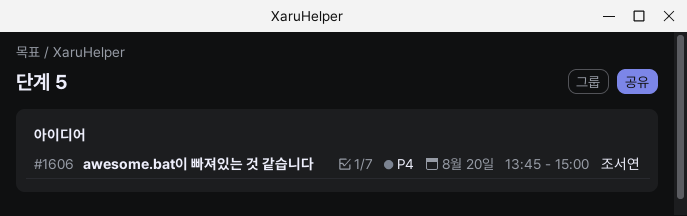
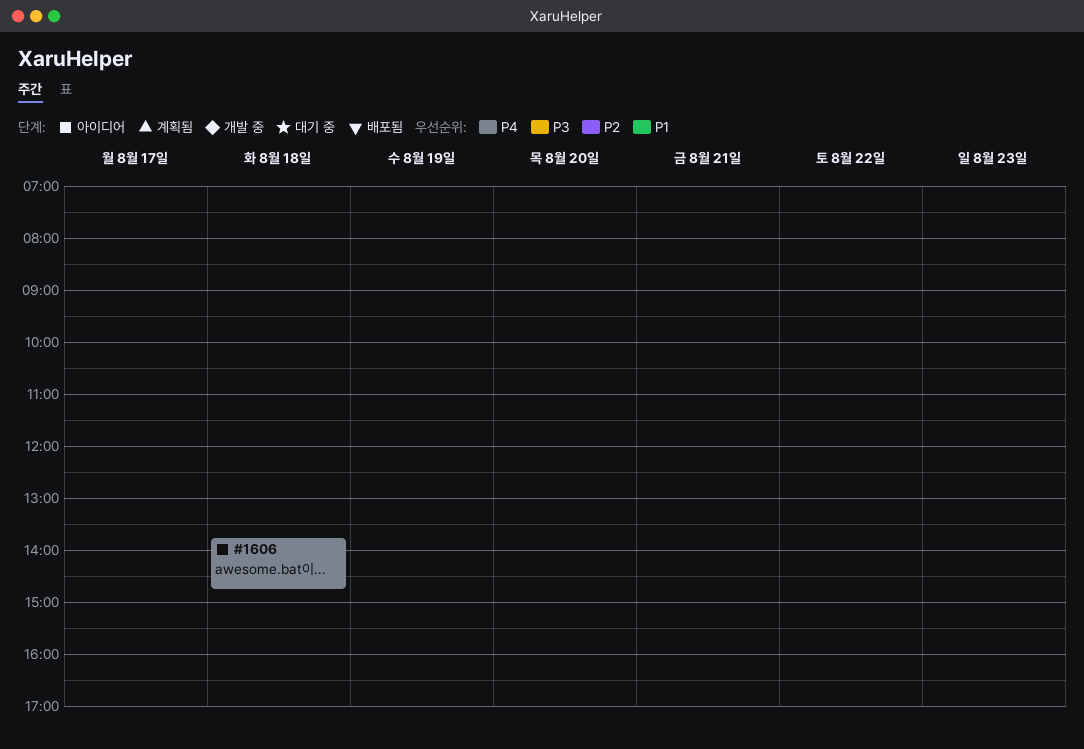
#1606, day: Aug 20 -> Aug 18
#1606, ends: 15:00 -> 14:45

